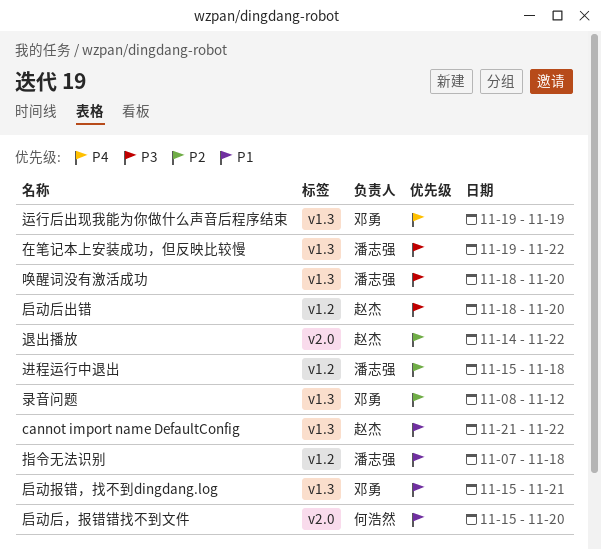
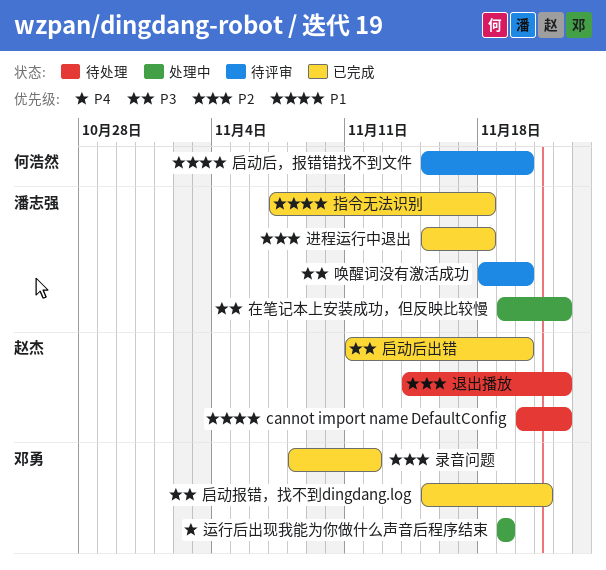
cannot import name DefaultConfig, start: Nov 21 -> Nov 20
启动后出错, start: Nov 18 -> Nov 11
启动报错，找不到dingdang.log, priority: P1 -> P3

